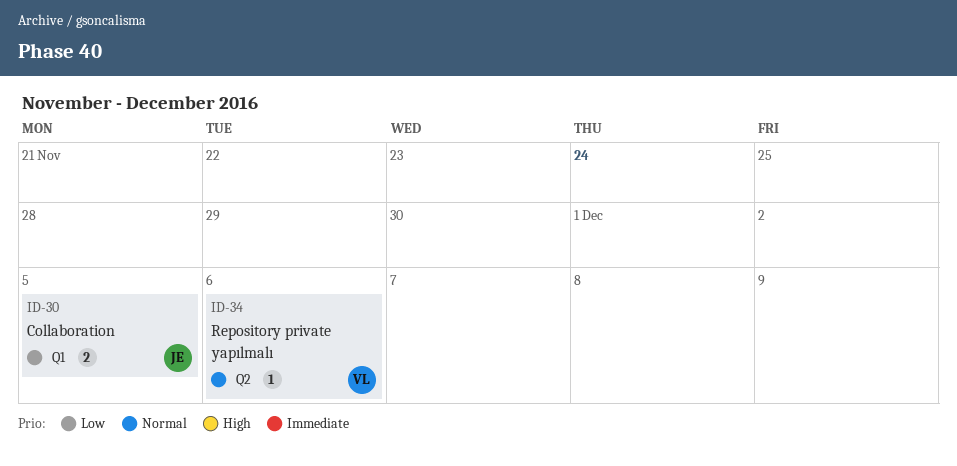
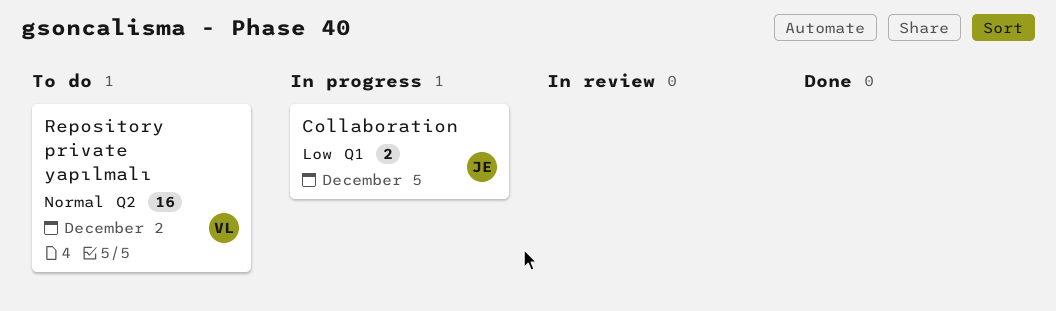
Repository private yapılmalı, estimate: 1 -> 16
Repository private yapılmalı, due: Dec 6 -> Dec 2

